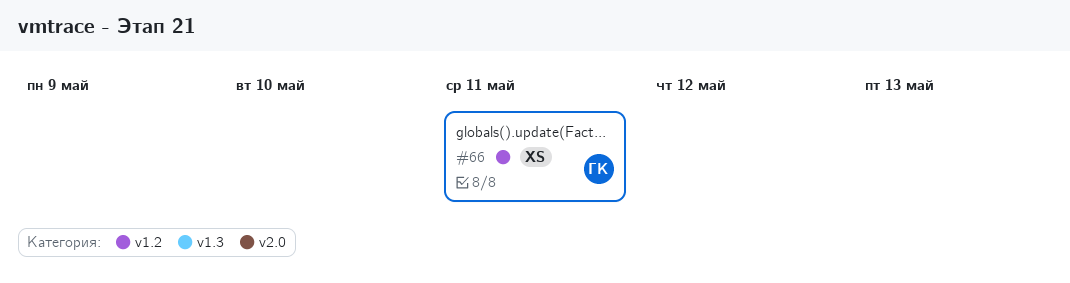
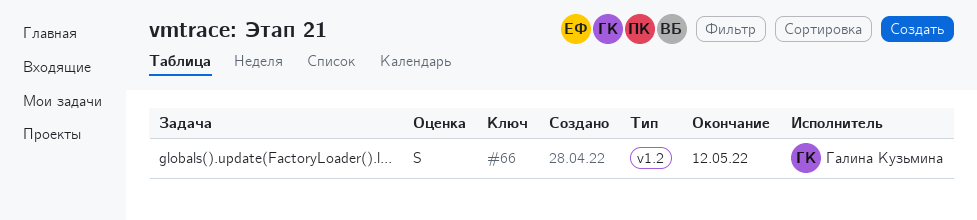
#66, estimate: XS -> S
#66, due: May 11 -> May 12

